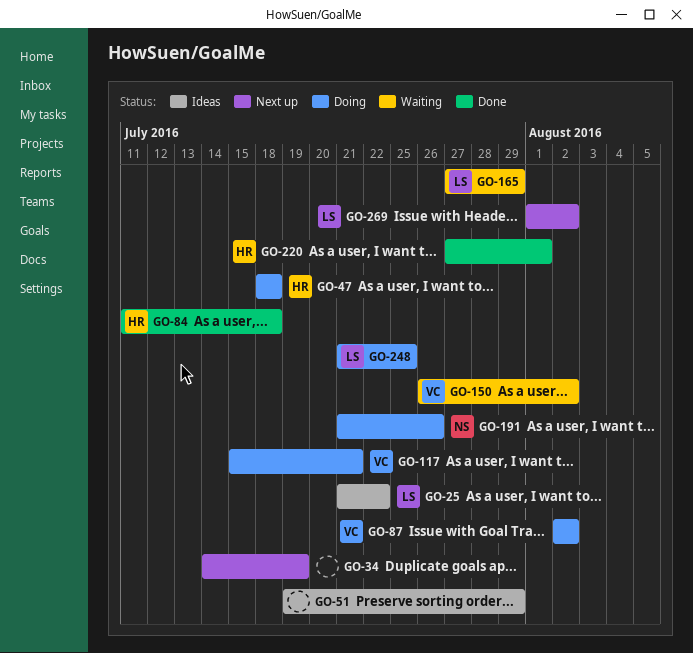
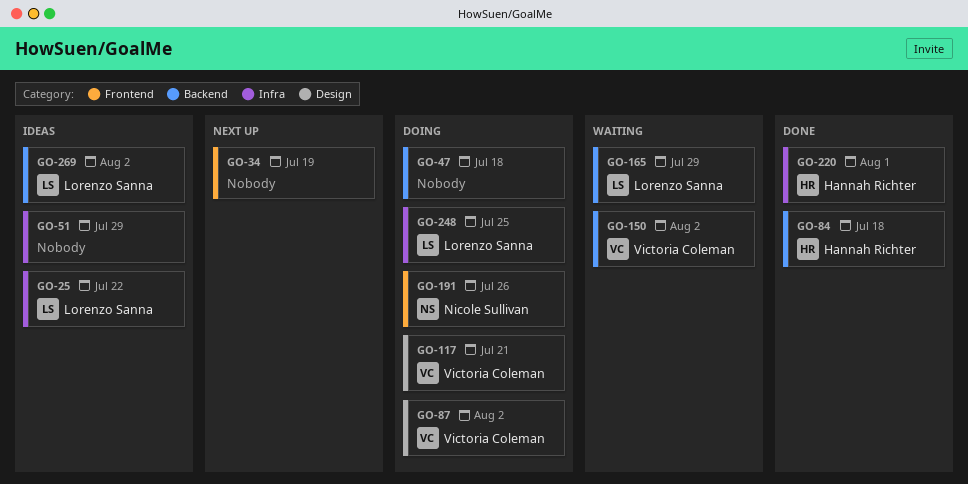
GO-47, owner: Hannah Richter -> none
GO-269, status: Next up -> Ideas

